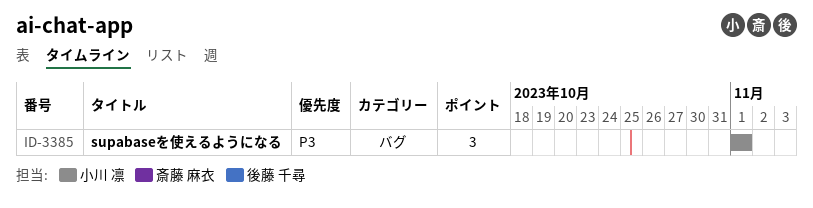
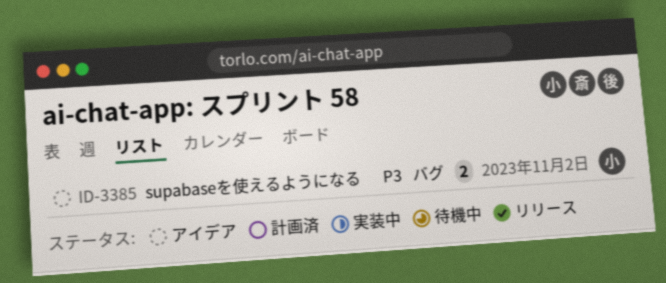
ID-3385, estimate: 3 -> 2
ID-3385, due: Nov 1 -> Nov 2

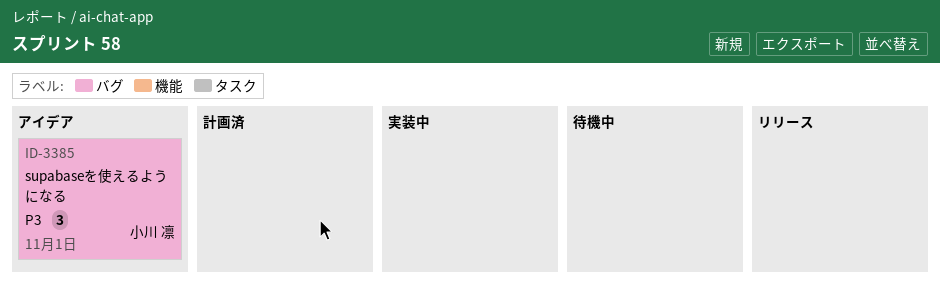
ID-3385, estimate: 2 -> 3
ID-3385, due: Nov 2 -> Nov 1

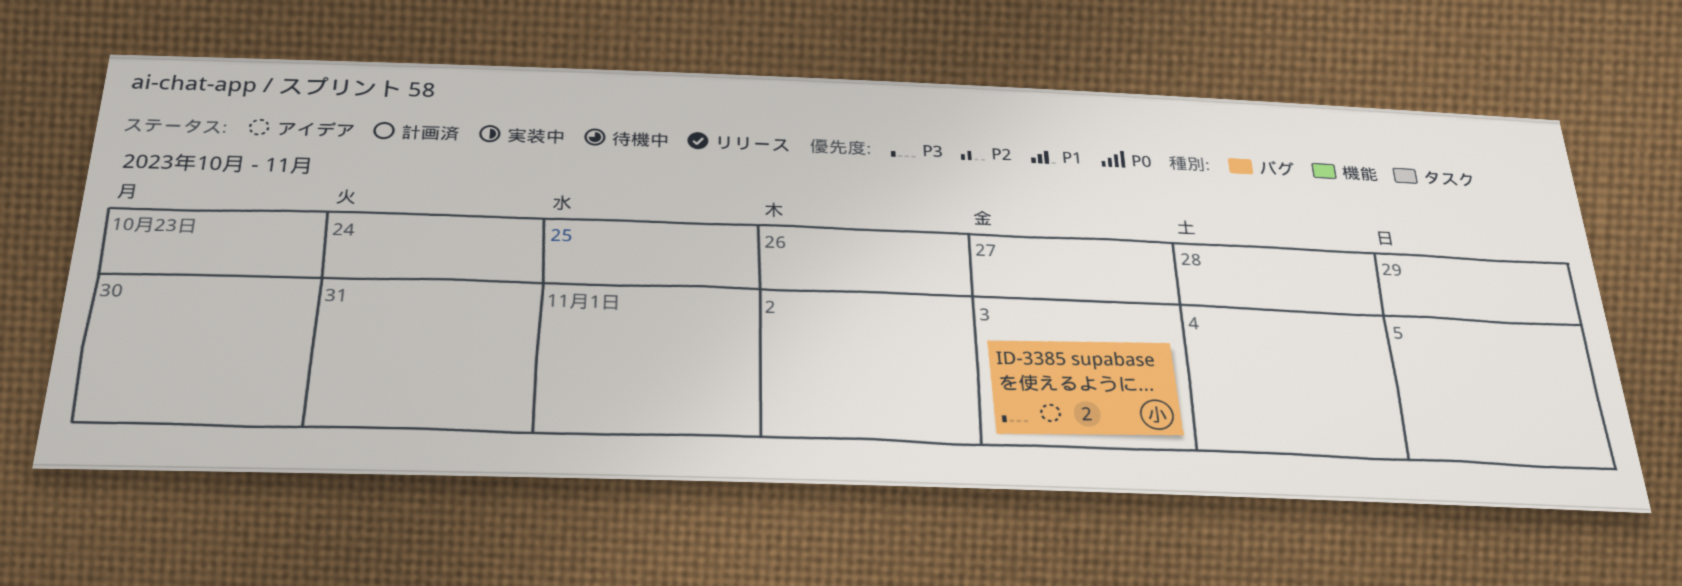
ID-3385, estimate: 3 -> 2
ID-3385, due: Nov 1 -> Nov 3

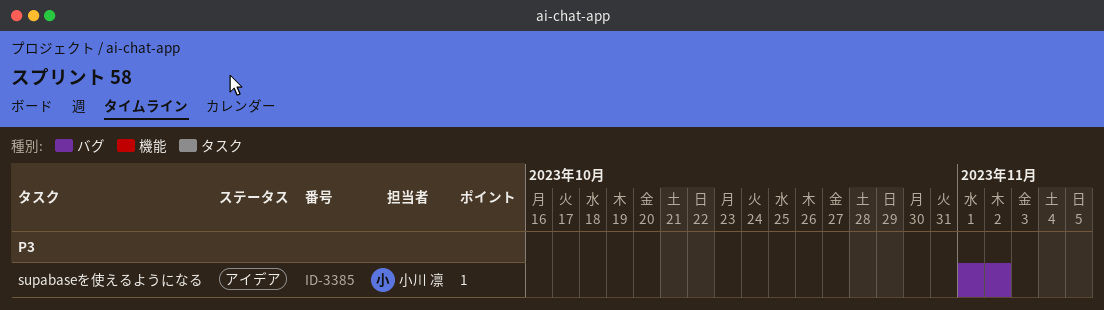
ID-3385, estimate: 2 -> 1
ID-3385, due: Nov 3 -> Nov 2

